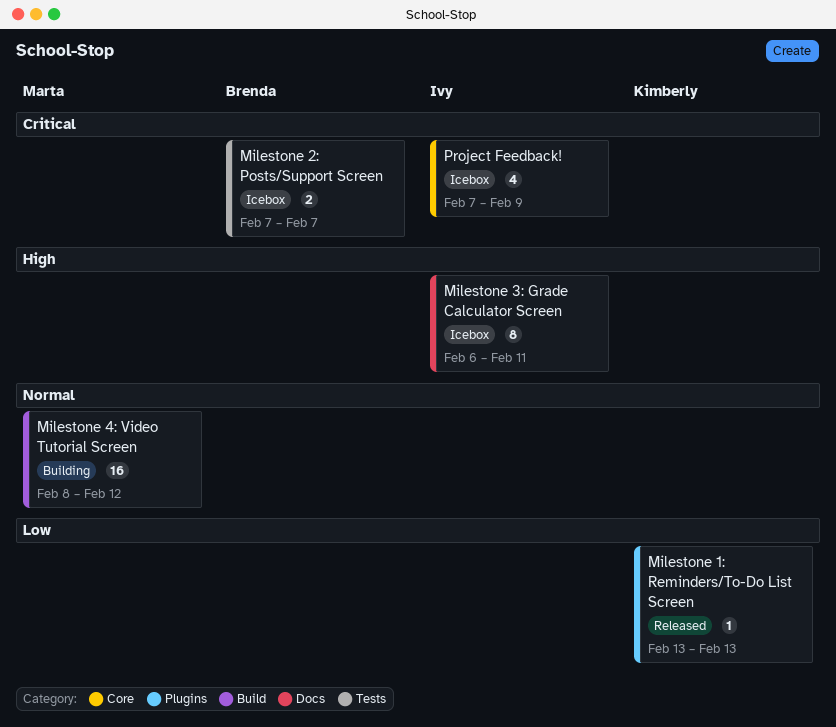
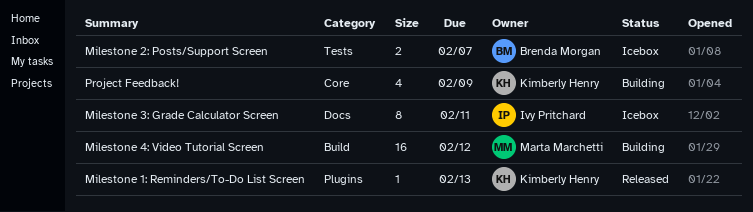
Project Feedback!, status: Icebox -> Building
Project Feedback!, owner: Ivy Pritchard -> Kimberly Henry

